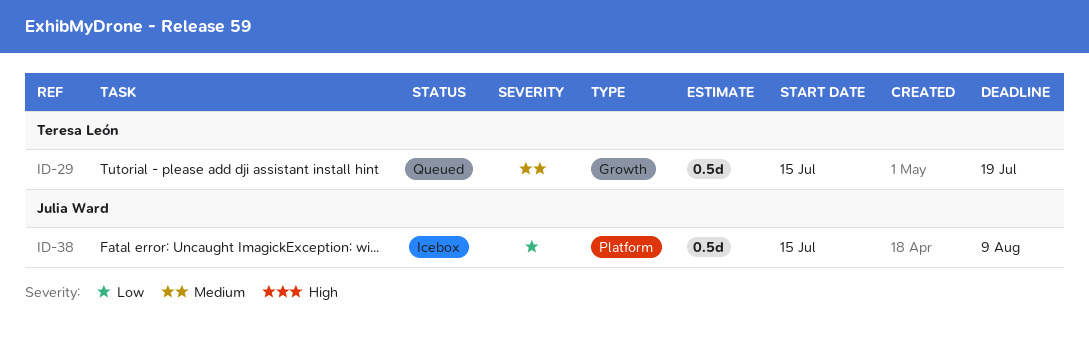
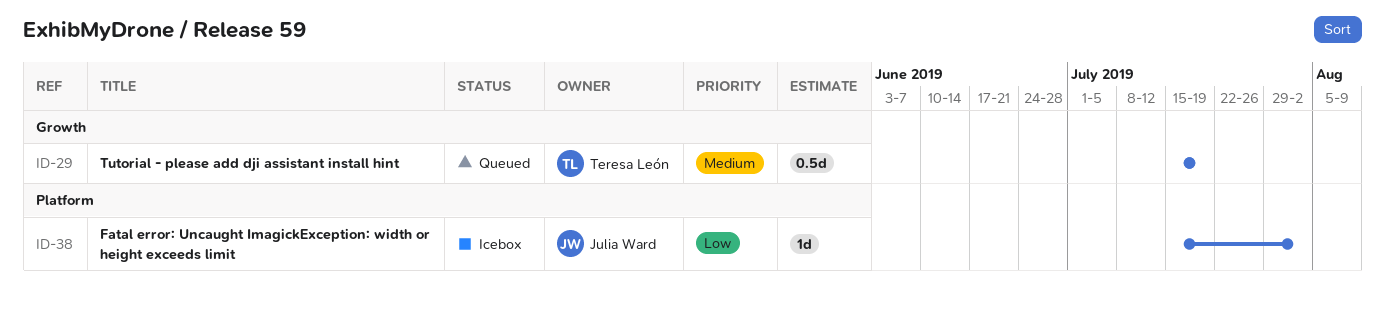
ID-38, estimate: 0.5d -> 1d
ID-38, due: Aug 9 -> Aug 2

